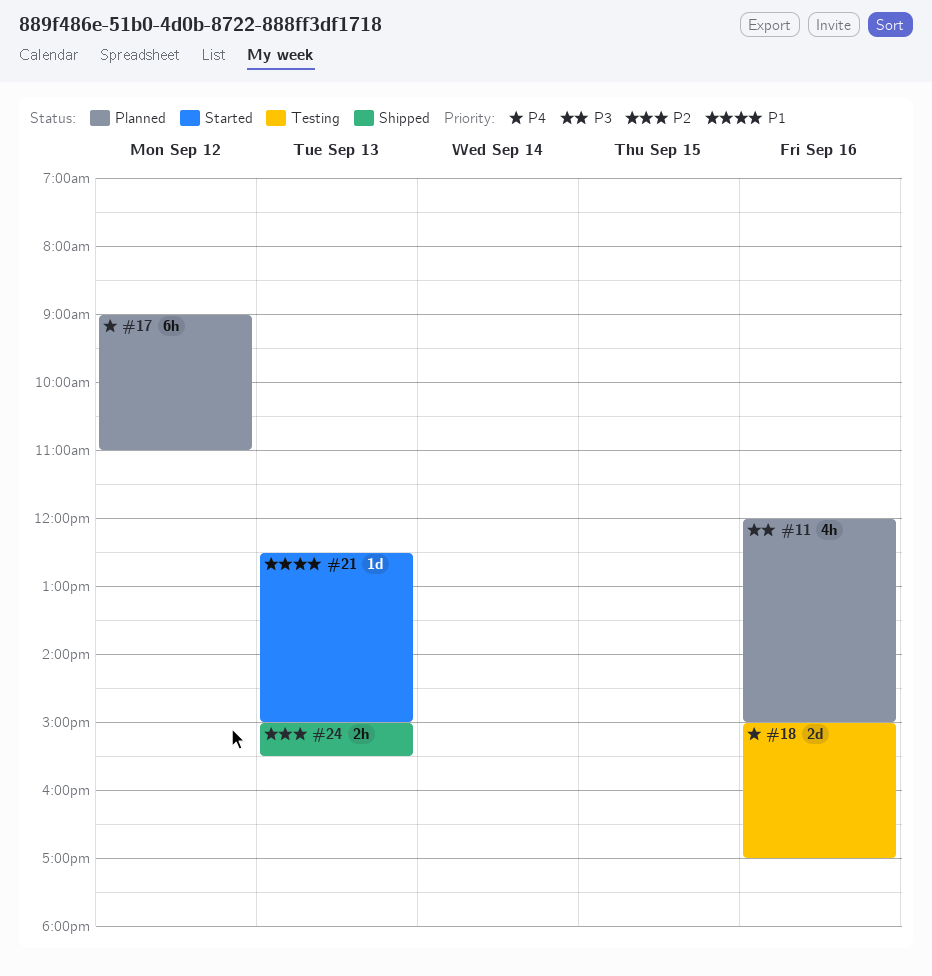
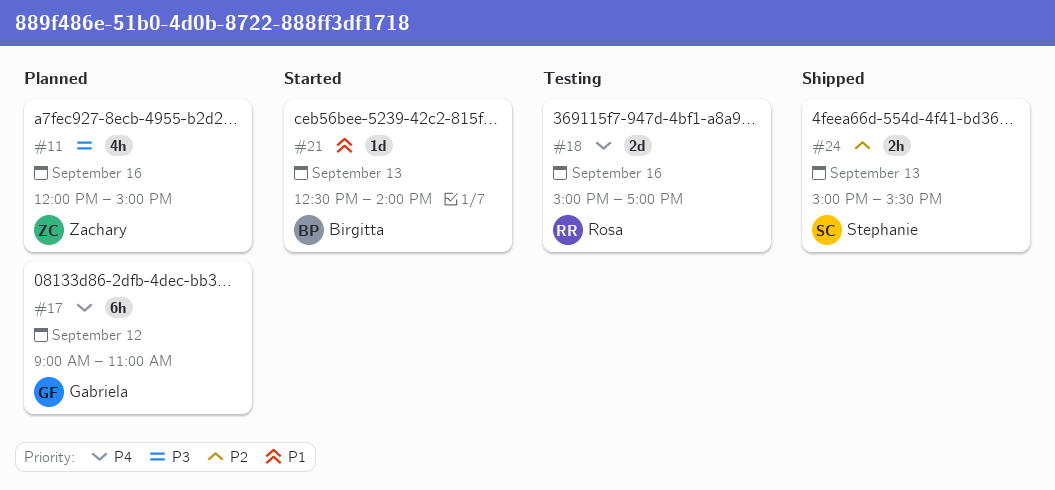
#21, ends: 15:00 -> 14:00

